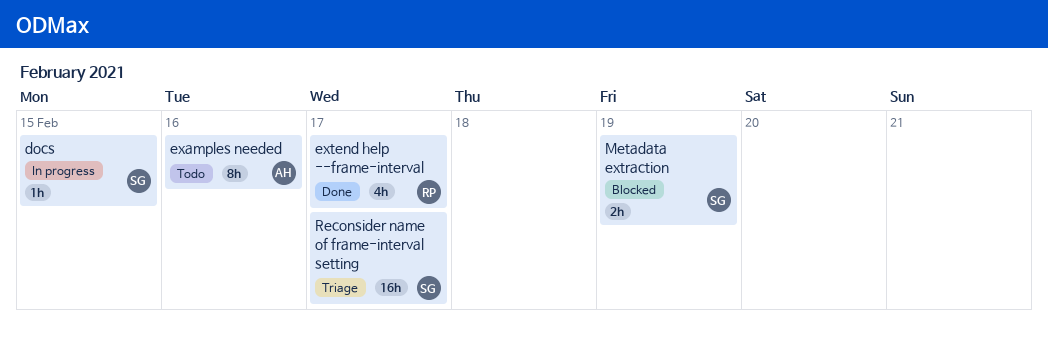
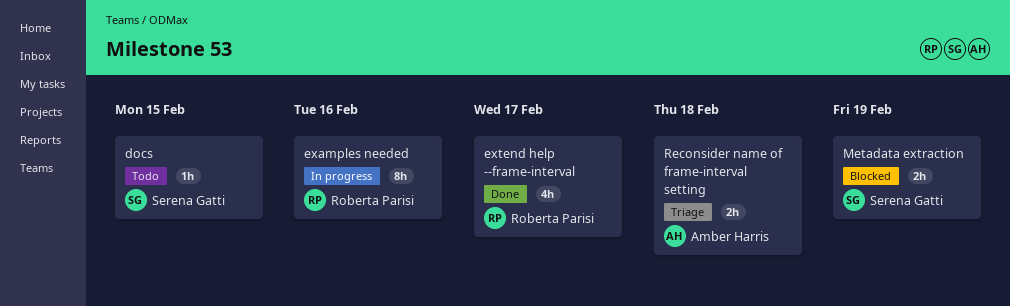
docs, status: In progress -> Todo
examples needed, status: Todo -> In progress
examples needed, owner: Amber Harris -> Roberta Parisi
Reconsider name of frame-interval setting, owner: Serena Gatti -> Amber Harris
Reconsider name of frame-interval setting, estimate: 16h -> 2h
Reconsider name of frame-interval setting, due: Feb 17 -> Feb 18

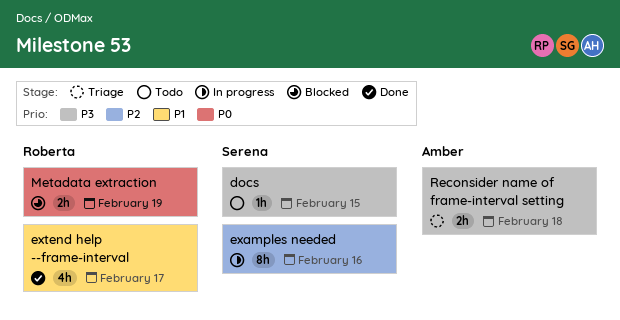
examples needed, owner: Roberta Parisi -> Serena Gatti
Metadata extraction, owner: Serena Gatti -> Roberta Parisi

